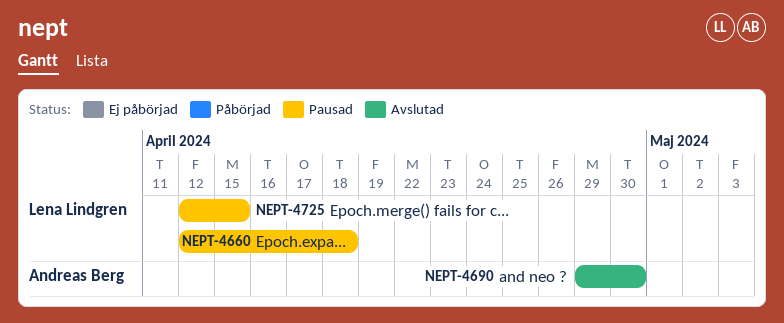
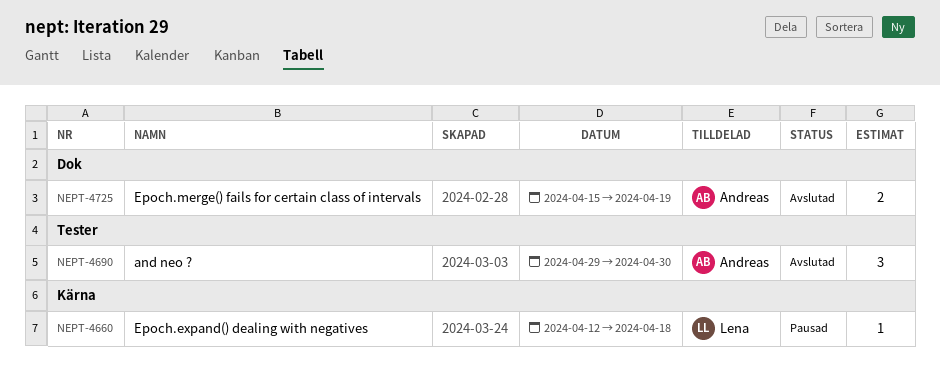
NEPT-4725, status: Pausad -> Avslutad
NEPT-4725, owner: Lena Lindgren -> Andreas Berg
NEPT-4725, start: Apr 12 -> Apr 15
NEPT-4725, due: Apr 15 -> Apr 19

